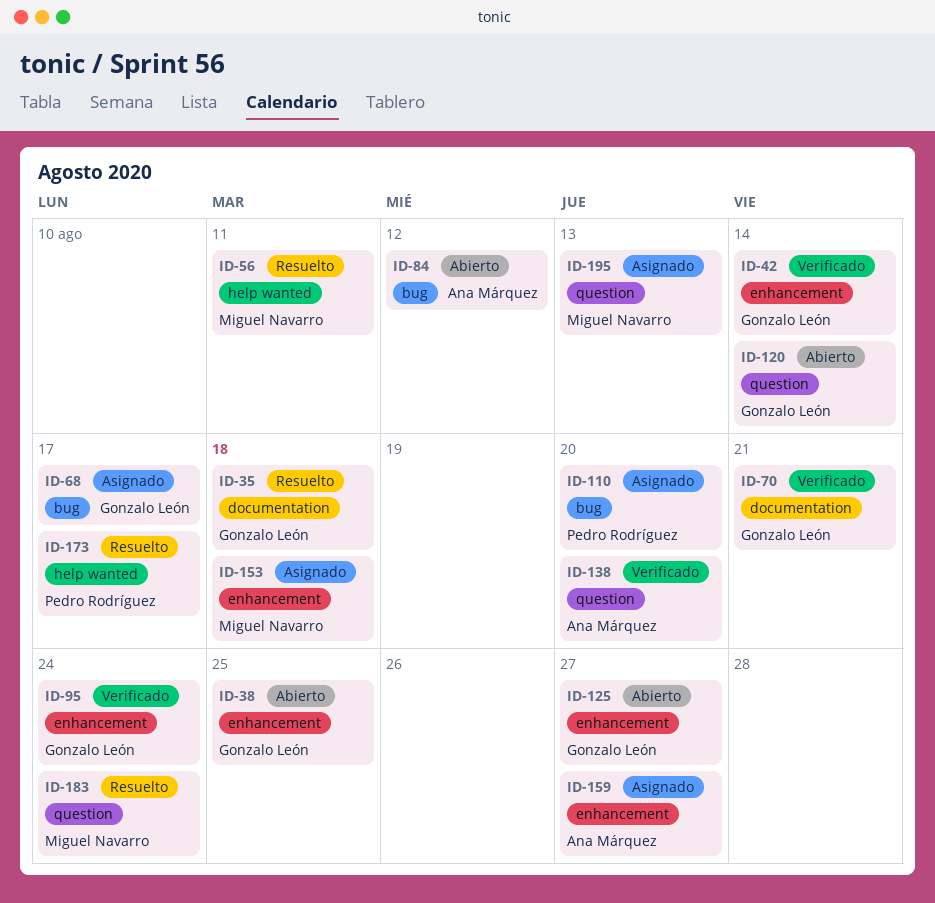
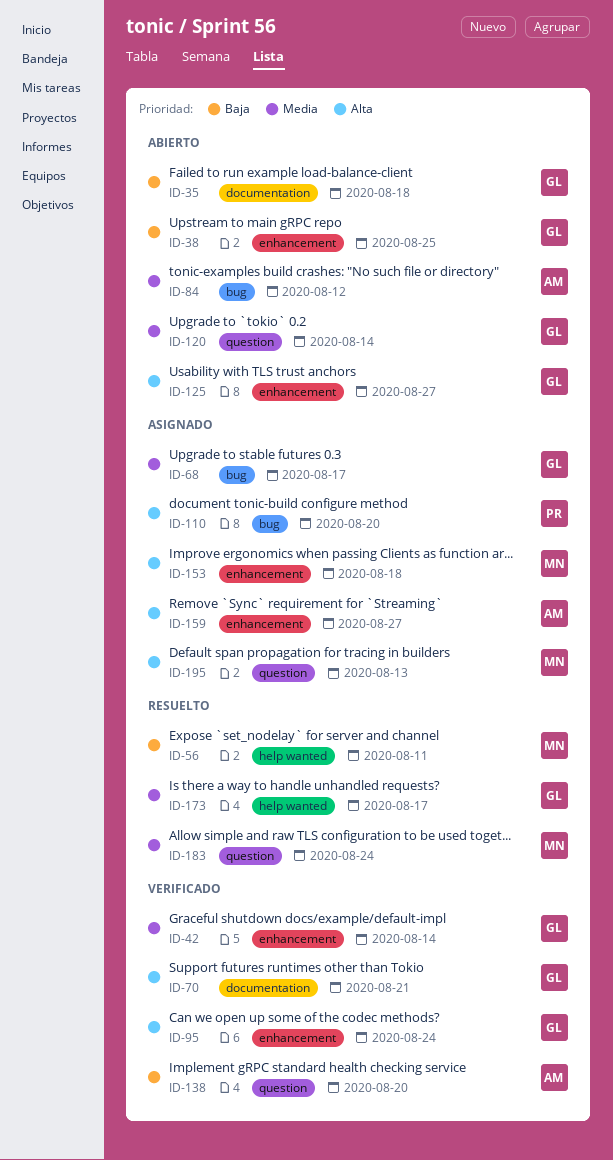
ID-35, status: Resuelto -> Abierto
ID-173, owner: Pedro Rodríguez -> Gonzalo León

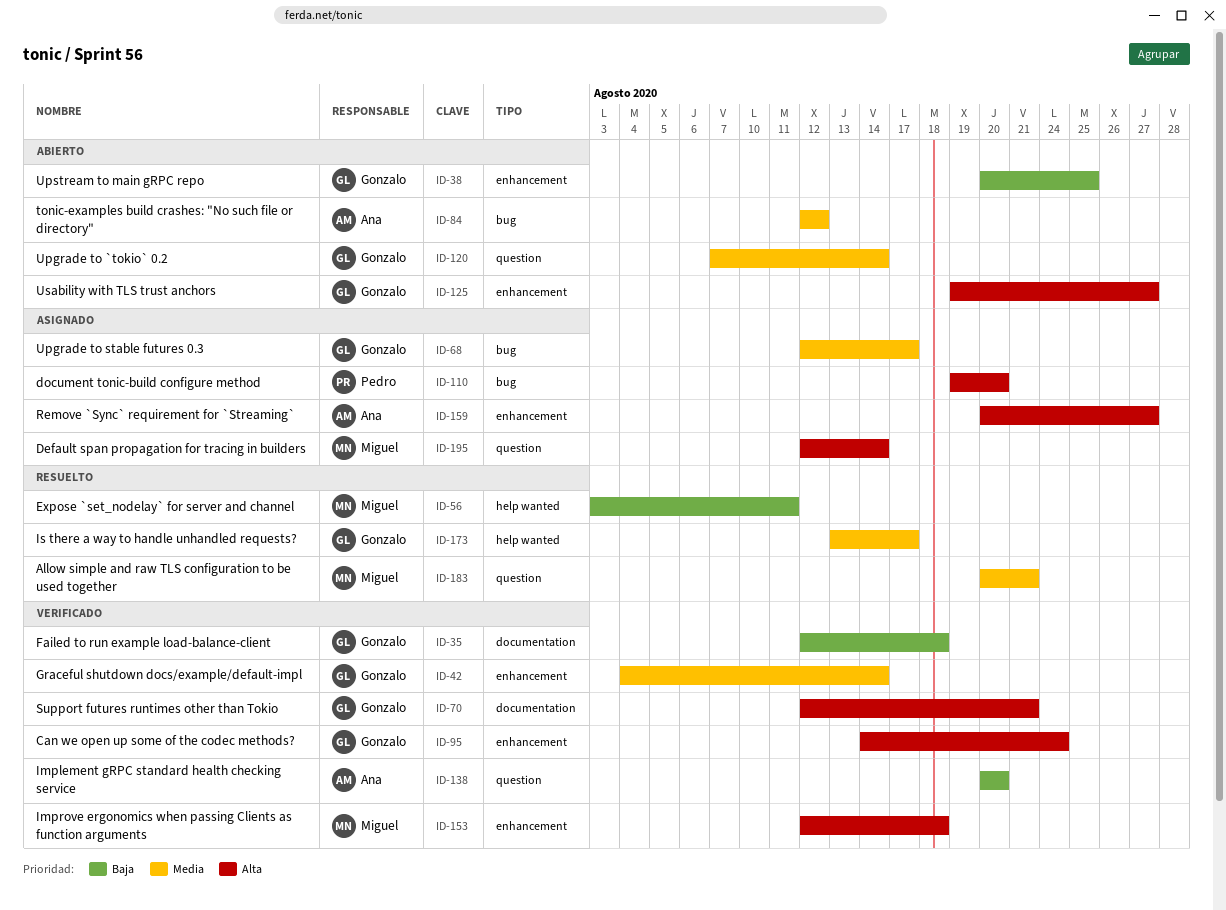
ID-35, status: Abierto -> Verificado
ID-153, status: Asignado -> Verificado
ID-183, due: Aug 24 -> Aug 21
ID-195, due: Aug 13 -> Aug 14

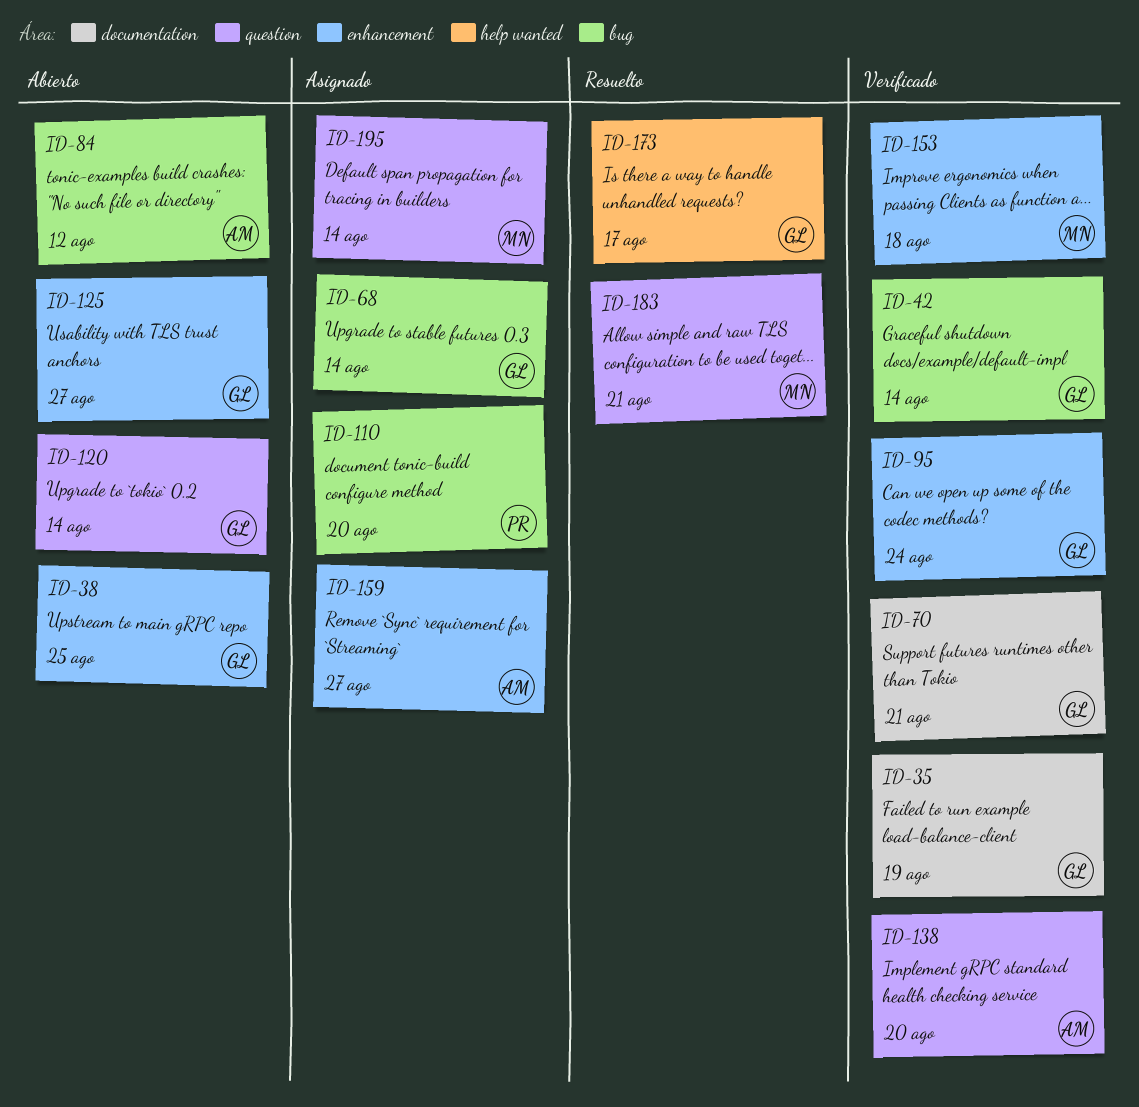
ID-35, due: Aug 18 -> Aug 19
ID-42, label: enhancement -> bug
ID-56: present -> none
ID-68, due: Aug 17 -> Aug 14

